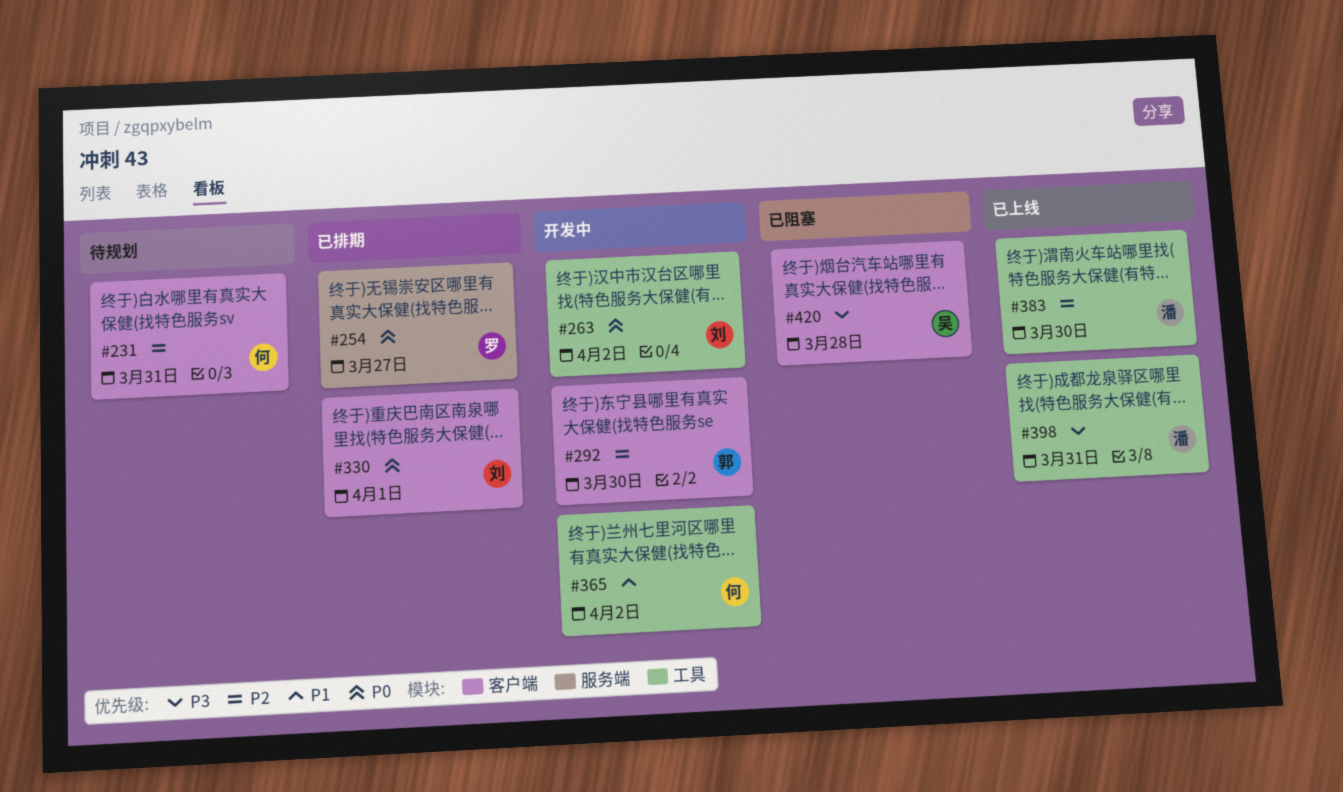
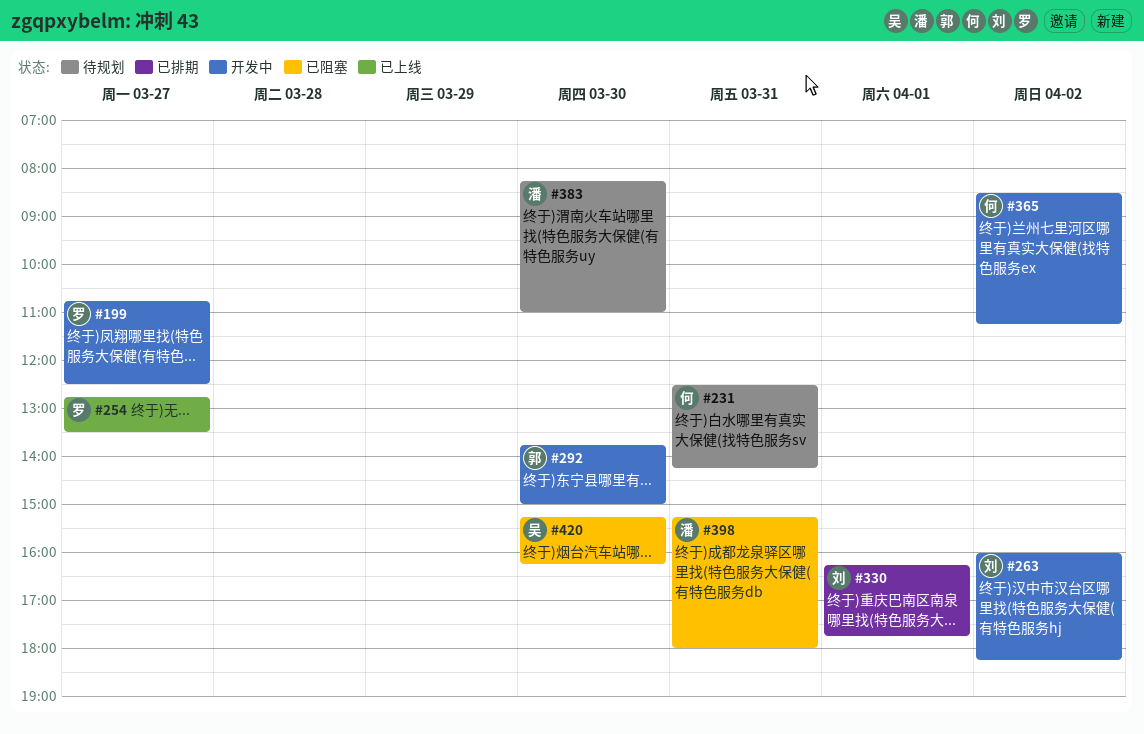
#199: none -> present
#254, status: 已排期 -> 已上线
#383, status: 已上线 -> 待规划
#398, status: 已上线 -> 已阻塞
#420, day: Mar 28 -> Mar 30

